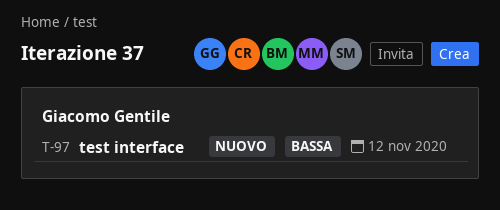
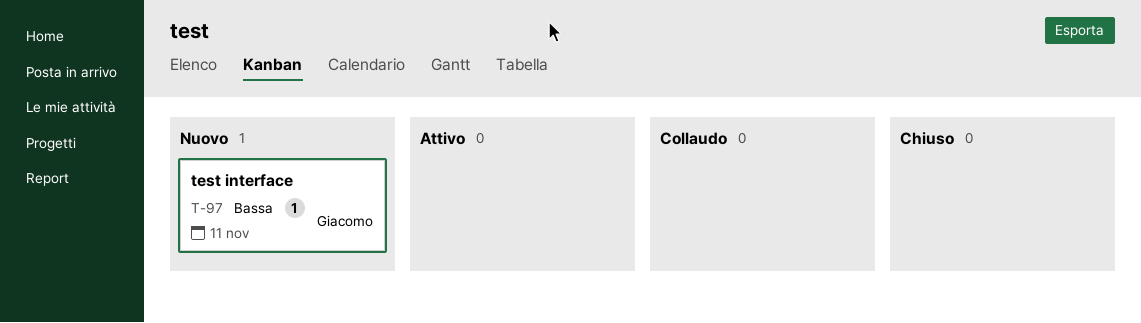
T-97, due: Nov 12 -> Nov 11

